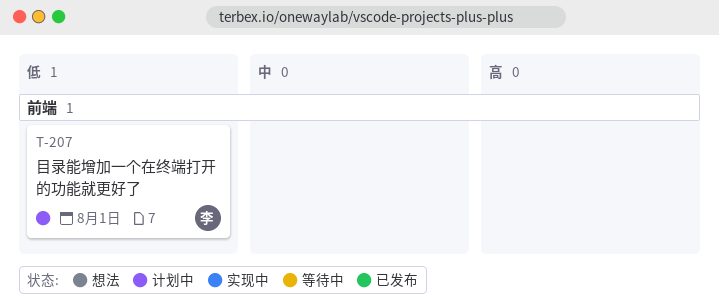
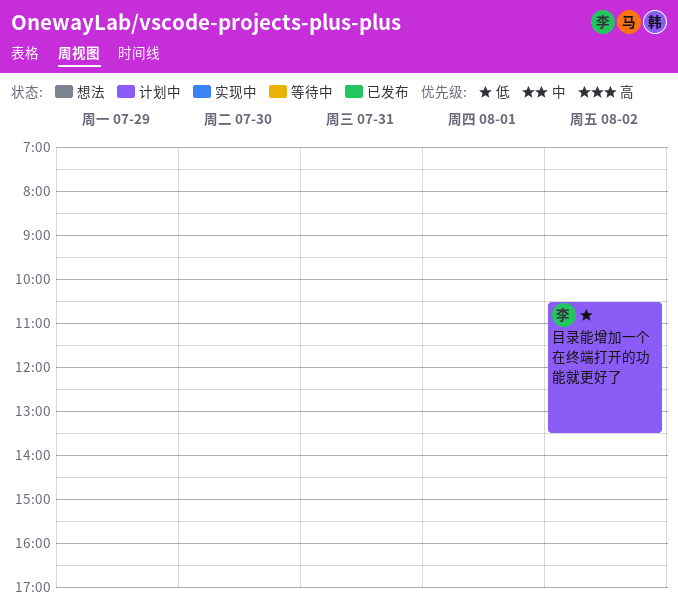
目录能增加一个在终端打开的功能就更好了, day: Aug 1 -> Aug 2

